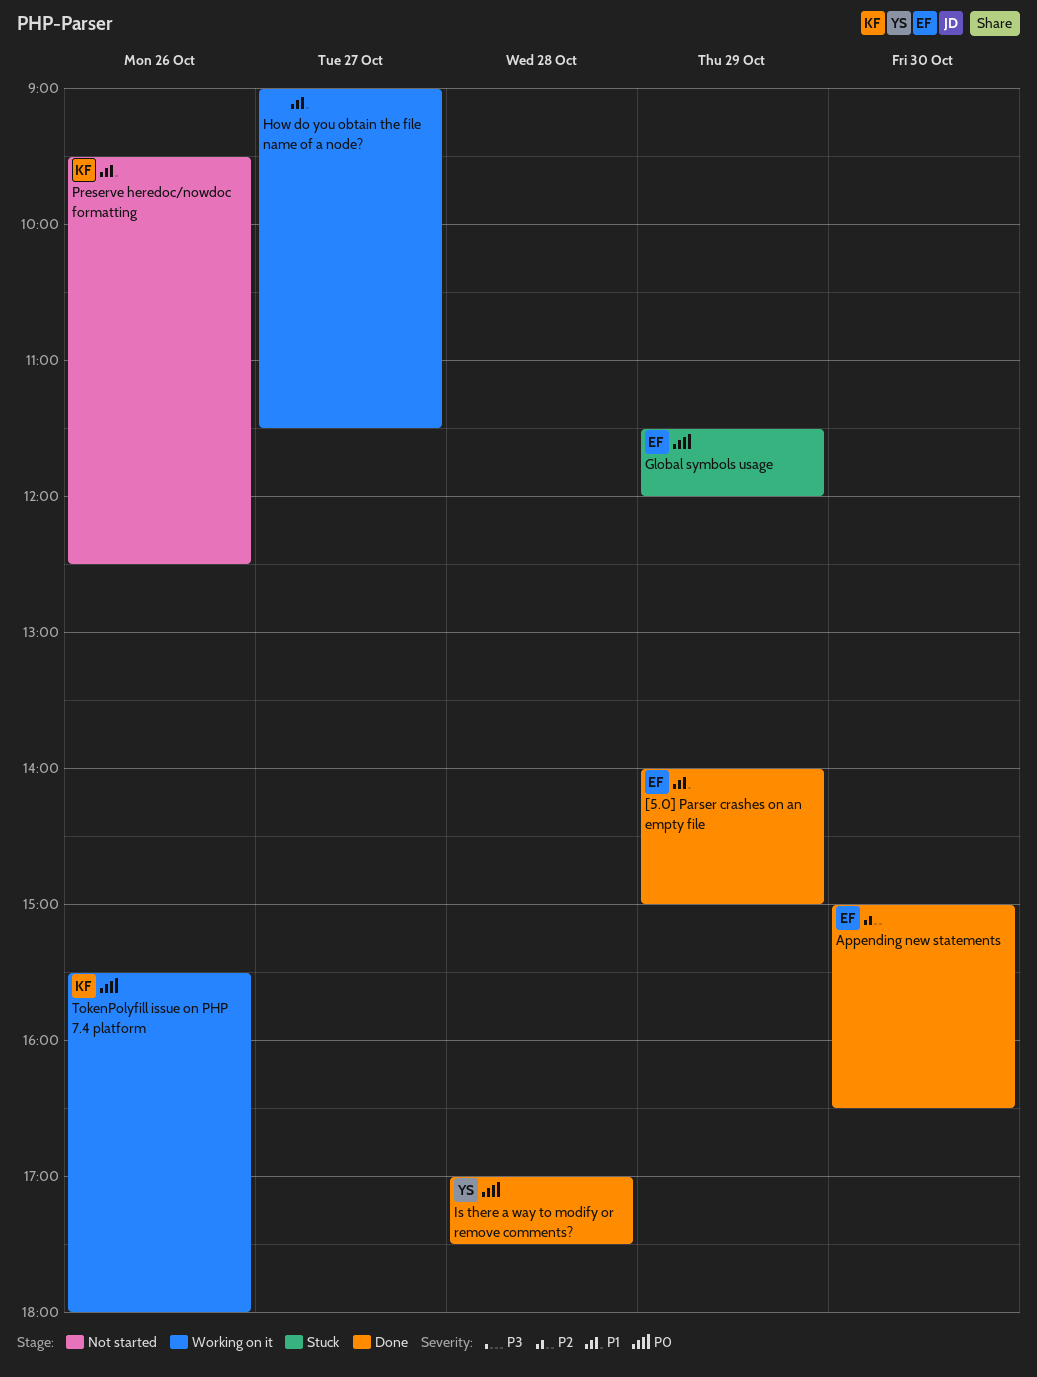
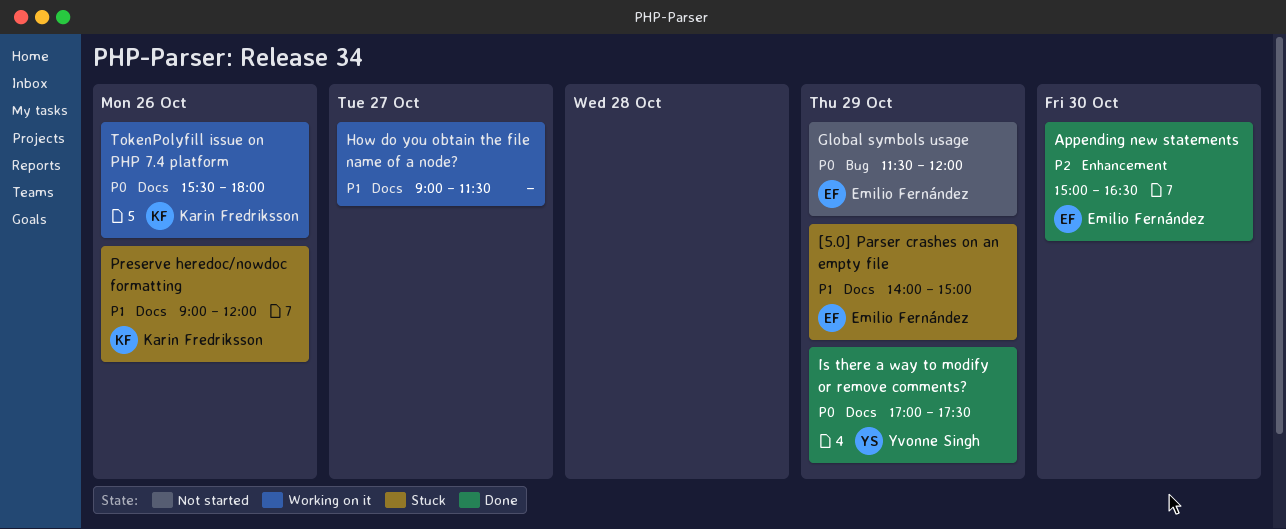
[5.0] Parser crashes on an empty file, status: Done -> Stuck
Global symbols usage, status: Stuck -> Not started
Is there a way to modify or remove comments?, day: Oct 28 -> Oct 29
Preserve heredoc/nowdoc formatting, status: Not started -> Stuck
Preserve heredoc/nowdoc formatting, begins: 09:30 -> 09:00
Preserve heredoc/nowdoc formatting, ends: 12:30 -> 12:00

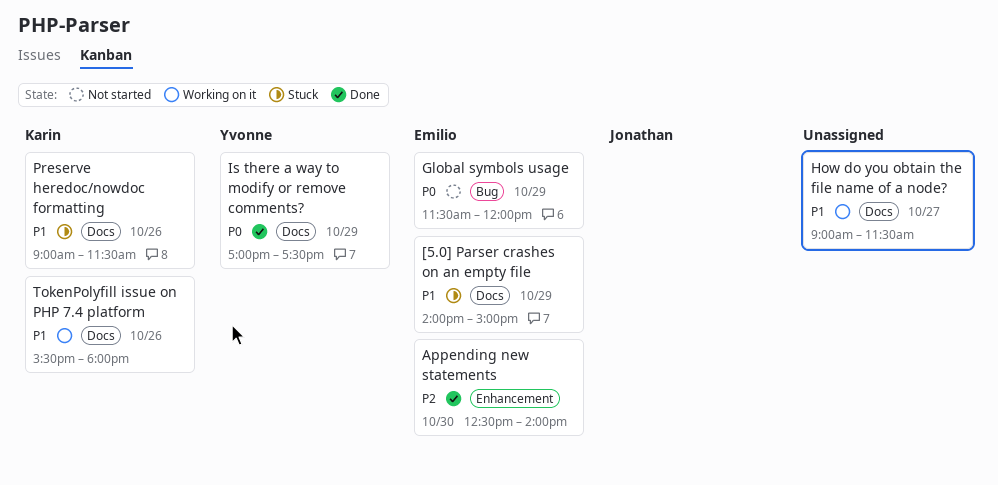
Appending new statements, begins: 15:00 -> 12:30
Appending new statements, ends: 16:30 -> 14:00
Preserve heredoc/nowdoc formatting, ends: 12:00 -> 11:30
TokenPolyfill issue on PHP 7.4 platform, priority: P0 -> P1

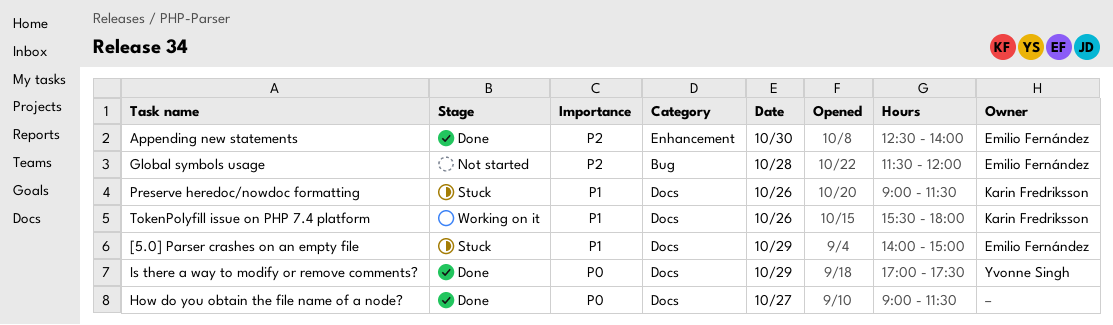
Global symbols usage, priority: P0 -> P2
Global symbols usage, day: Oct 29 -> Oct 28
How do you obtain the file name of a node?, status: Working on it -> Done
How do you obtain the file name of a node?, priority: P1 -> P0

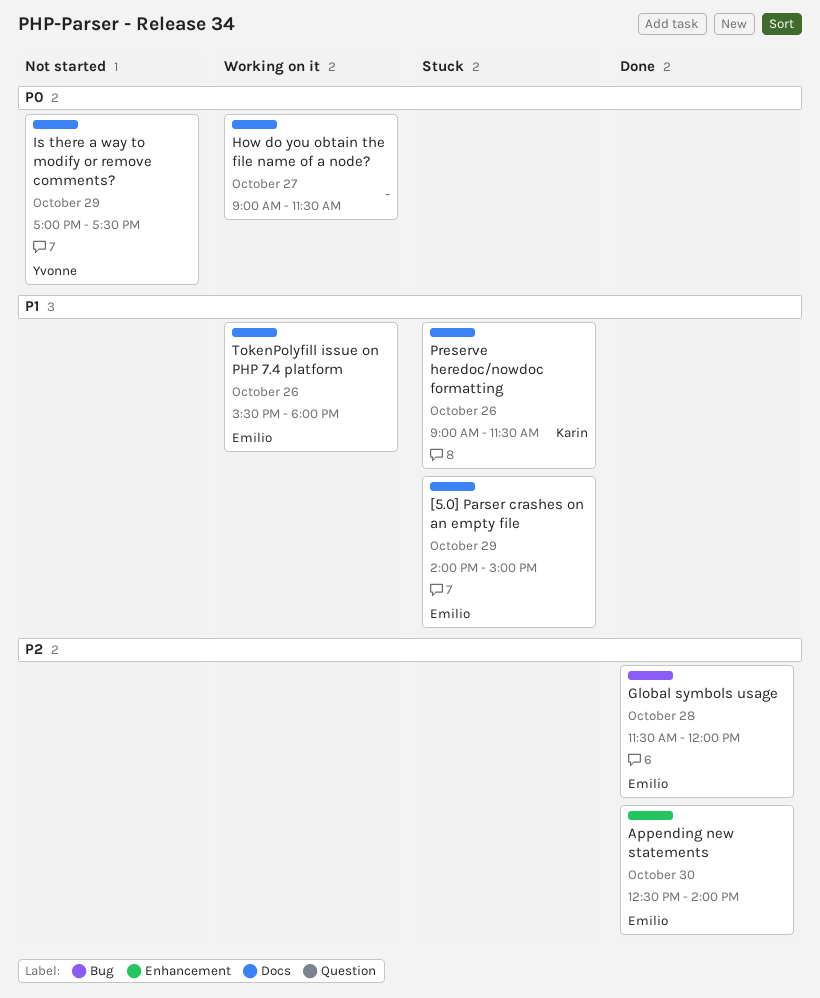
Global symbols usage, status: Not started -> Done
How do you obtain the file name of a node?, status: Done -> Working on it
Is there a way to modify or remove comments?, status: Done -> Not started
TokenPolyfill issue on PHP 7.4 platform, owner: Karin Fredriksson -> Emilio Fernández

